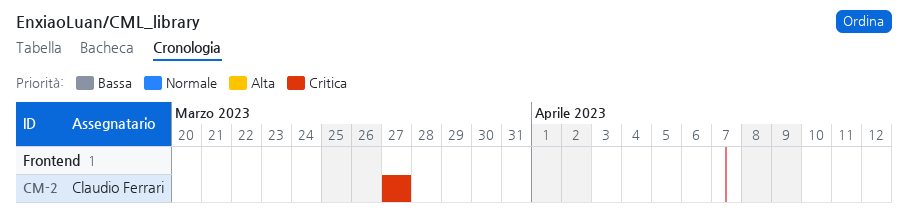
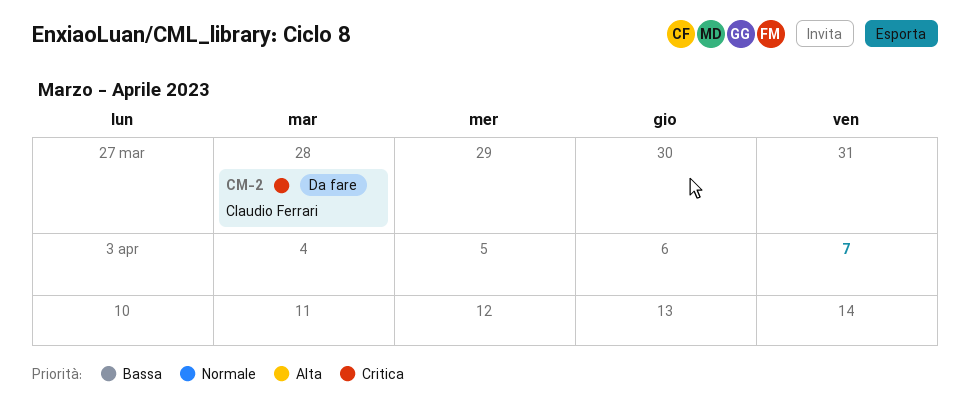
CM-2, due: Mar 27 -> Mar 28

